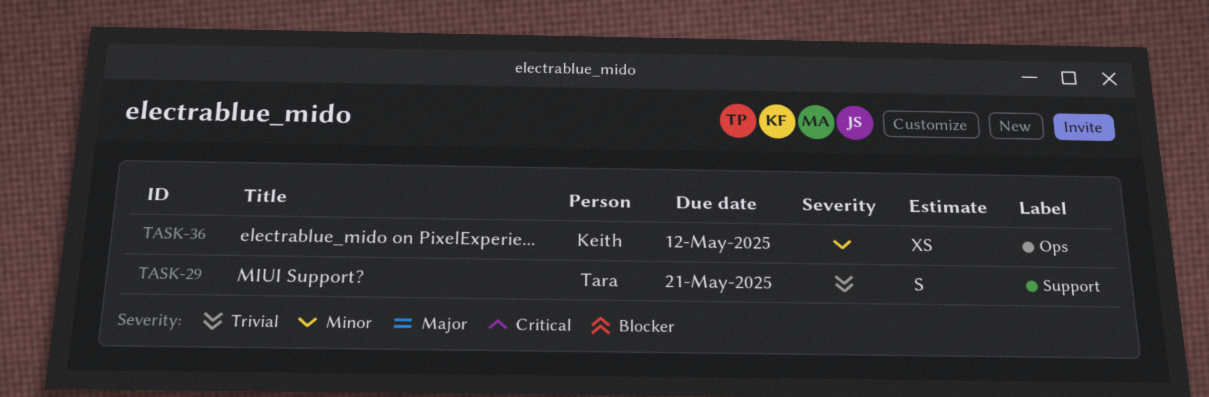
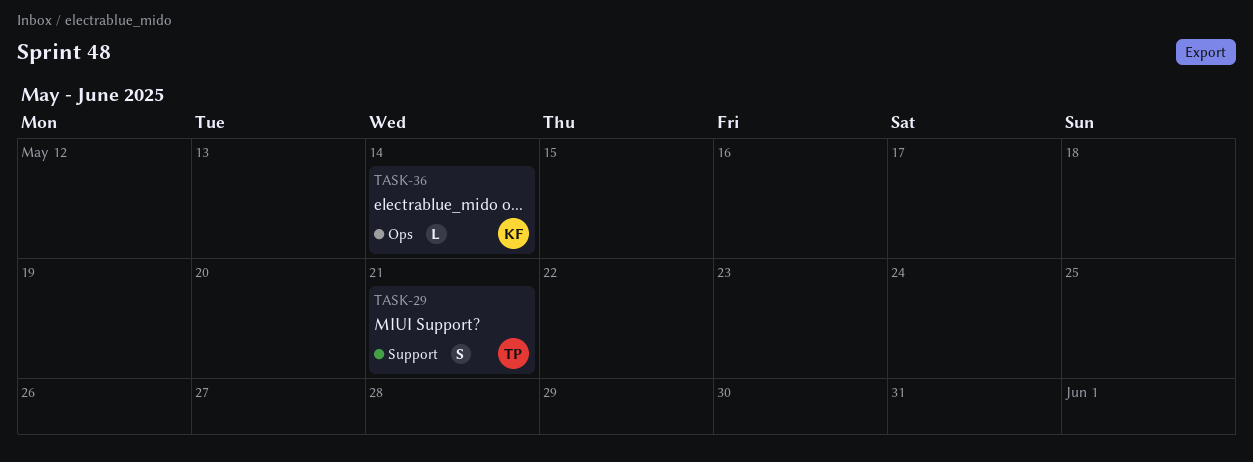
TASK-36, estimate: XS -> L
TASK-36, due: May 12 -> May 14

